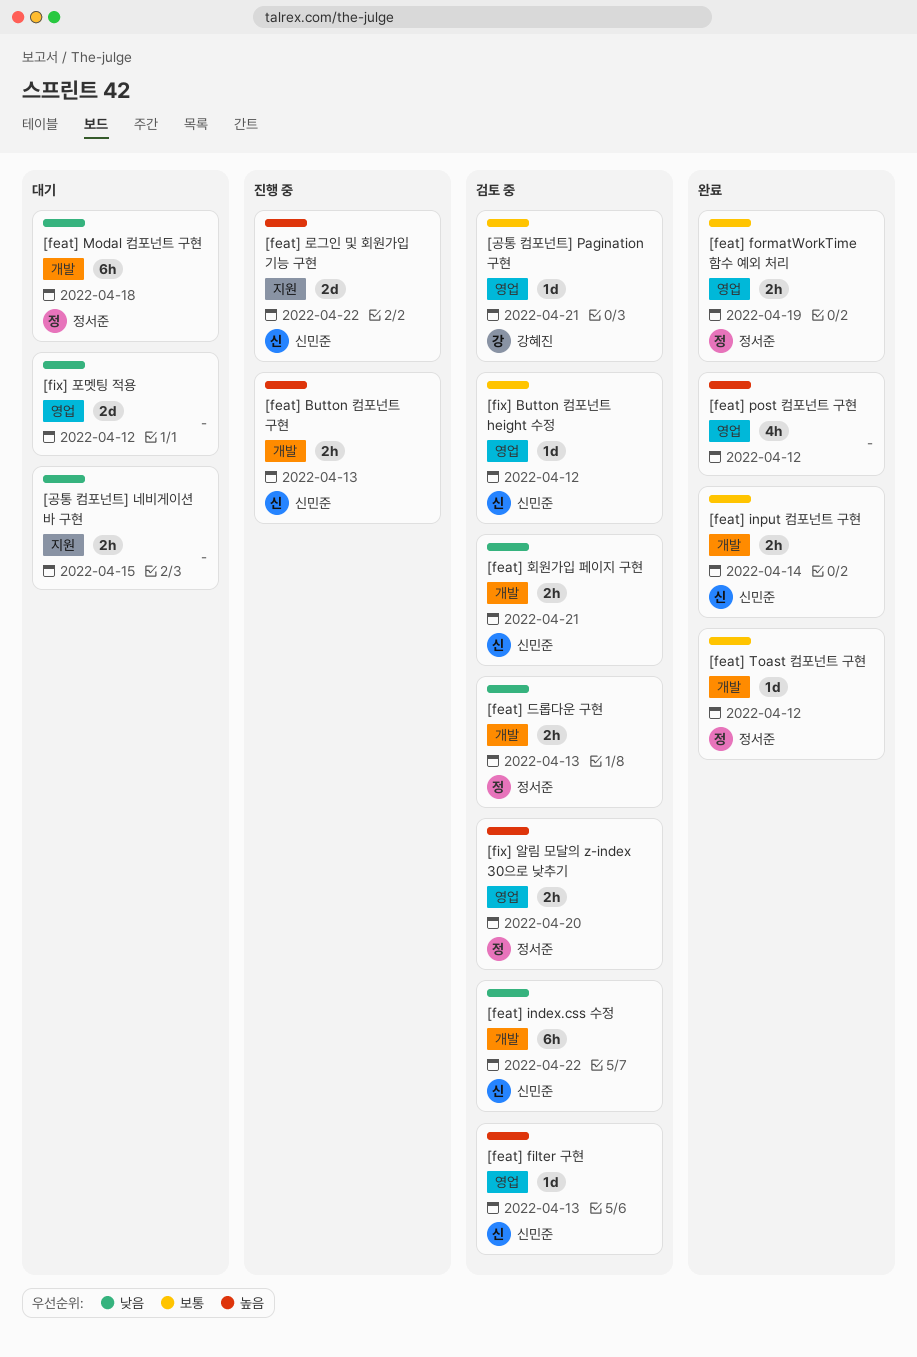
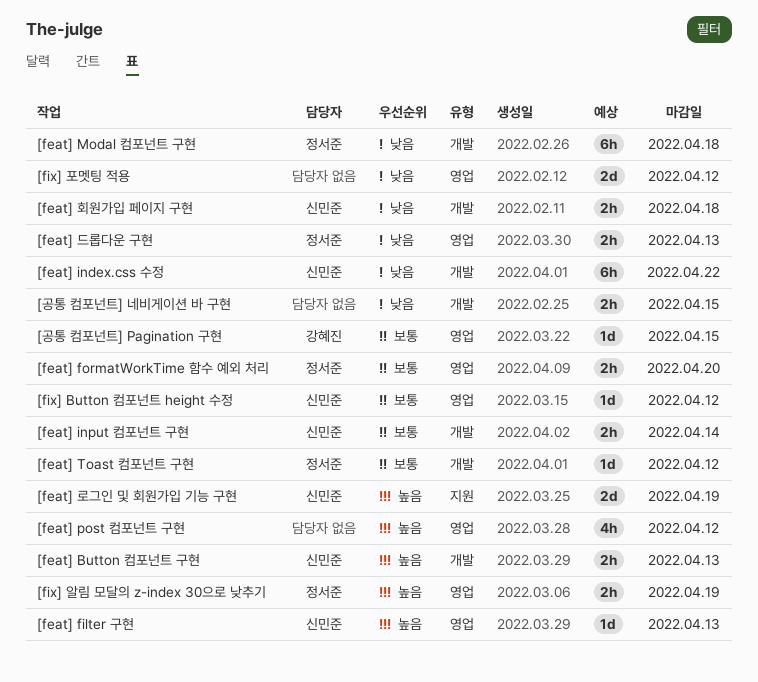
[feat] formatWorkTime 함수 예외 처리, due: Apr 19 -> Apr 20
[feat] 드롭다운 구현, label: 개발 -> 영업
[feat] 로그인 및 회원가입 기능 구현, due: Apr 22 -> Apr 19
[feat] 회원가입 페이지 구현, due: Apr 21 -> Apr 18
[fix] 알림 모달의 z-index 30으로 낮추기, due: Apr 20 -> Apr 19
[공통 컴포넌트] Pagination 구현, due: Apr 21 -> Apr 15
[공통 컴포넌트] 네비게이션 바 구현, label: 지원 -> 개발

